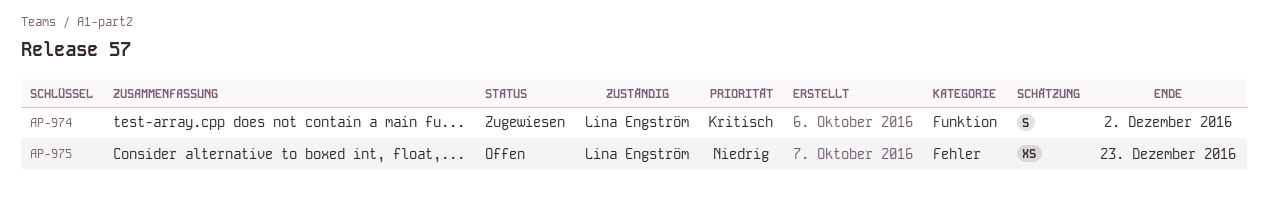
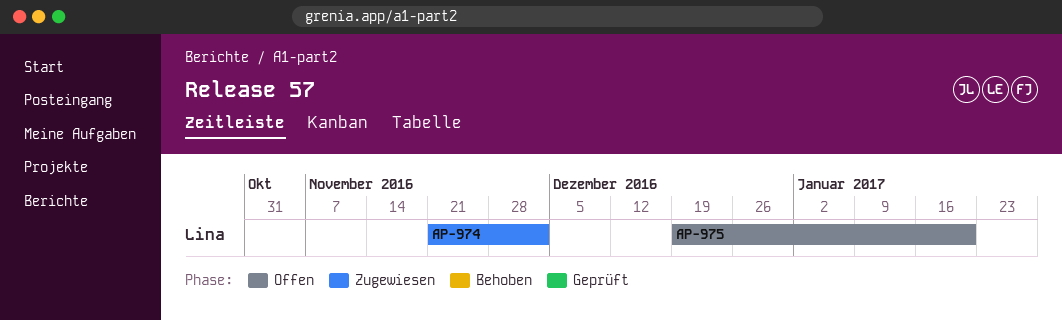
AP-975, due: Dec 23 -> Jan 20

